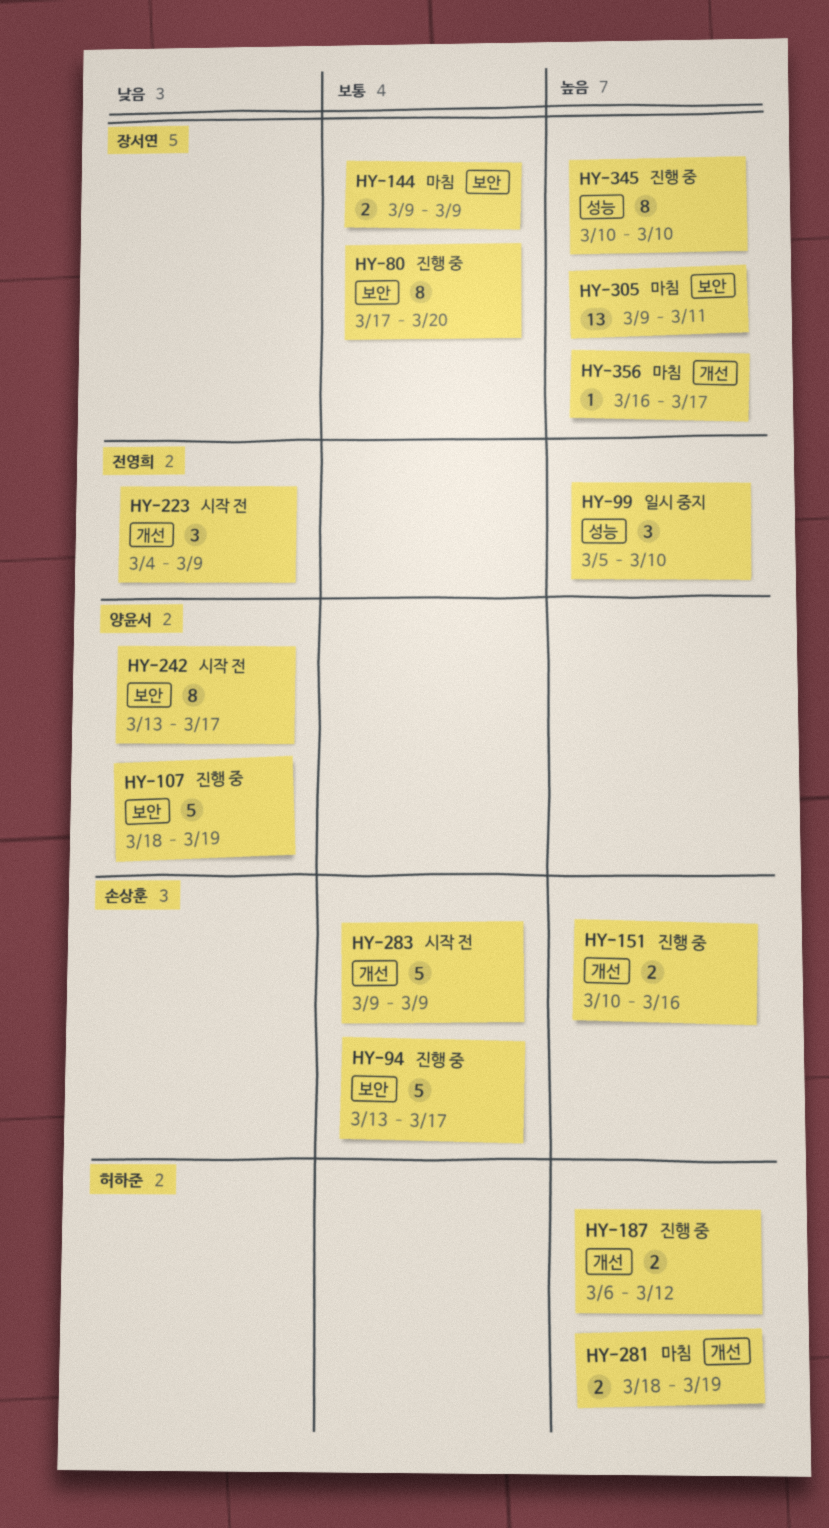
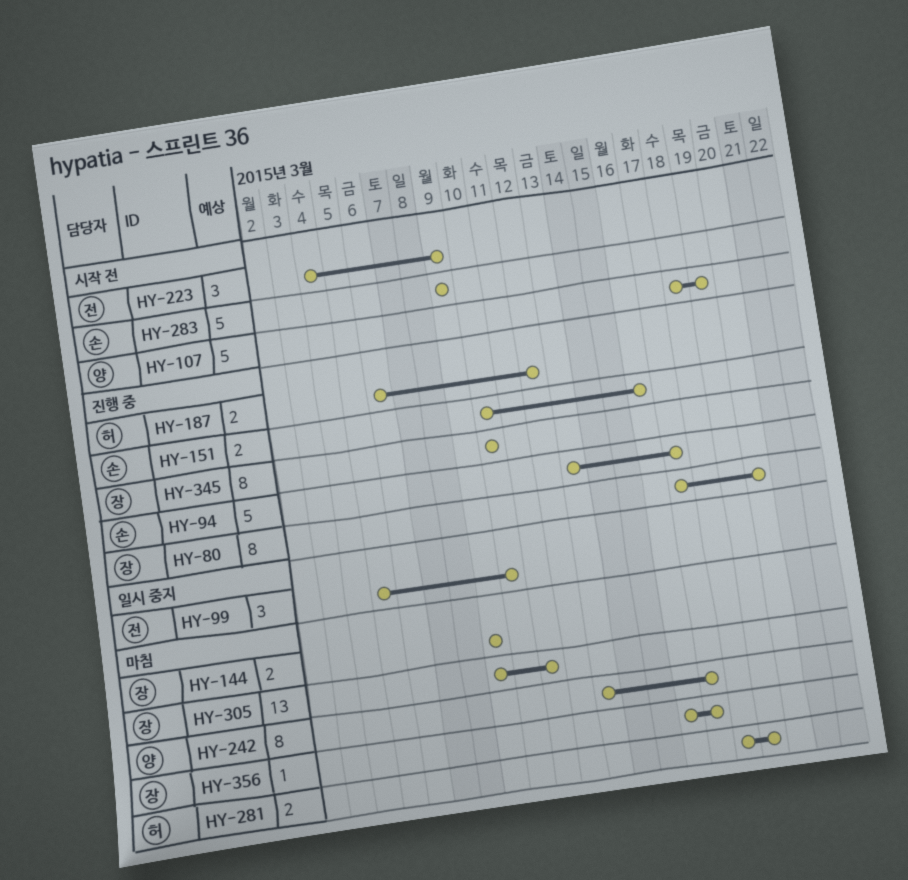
HY-107, status: 진행 중 -> 시작 전
HY-242, status: 시작 전 -> 마침

